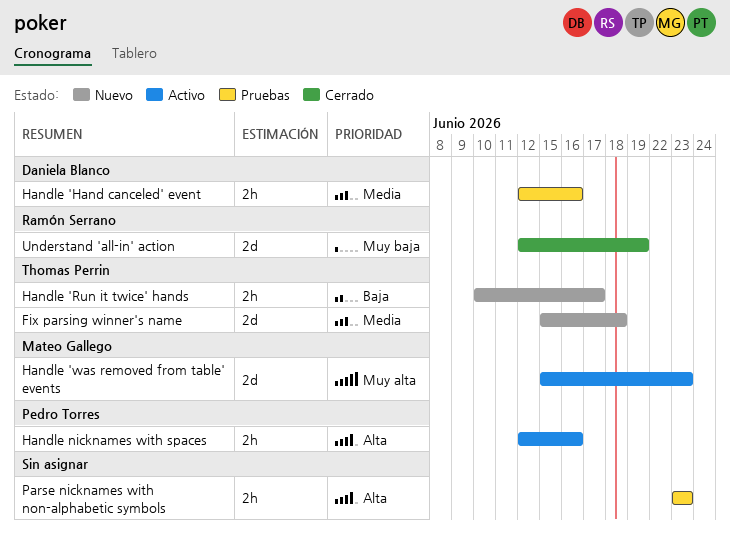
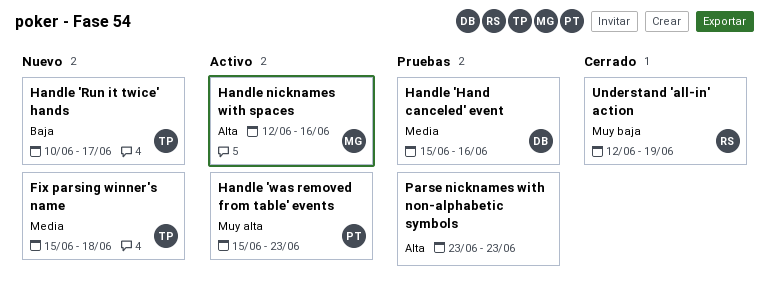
Handle 'Hand canceled' event, start: Jun 12 -> Jun 15
Handle 'was removed from table' events, owner: Mateo Gallego -> Pedro Torres
Handle nicknames with spaces, owner: Pedro Torres -> Mateo Gallego

